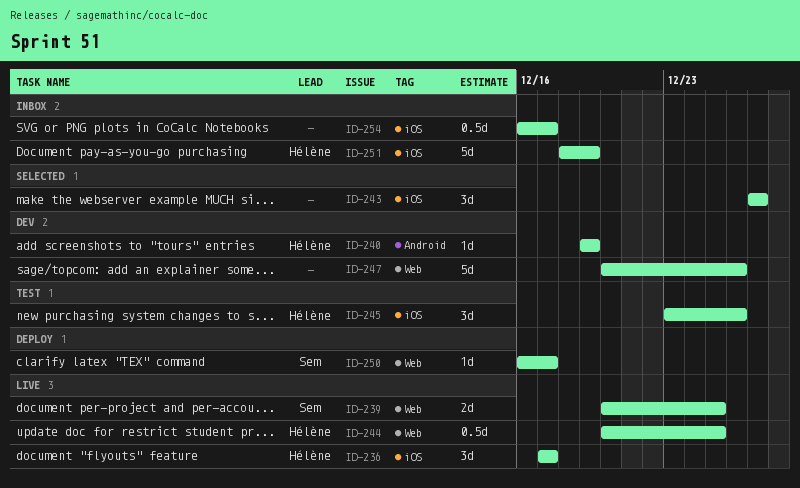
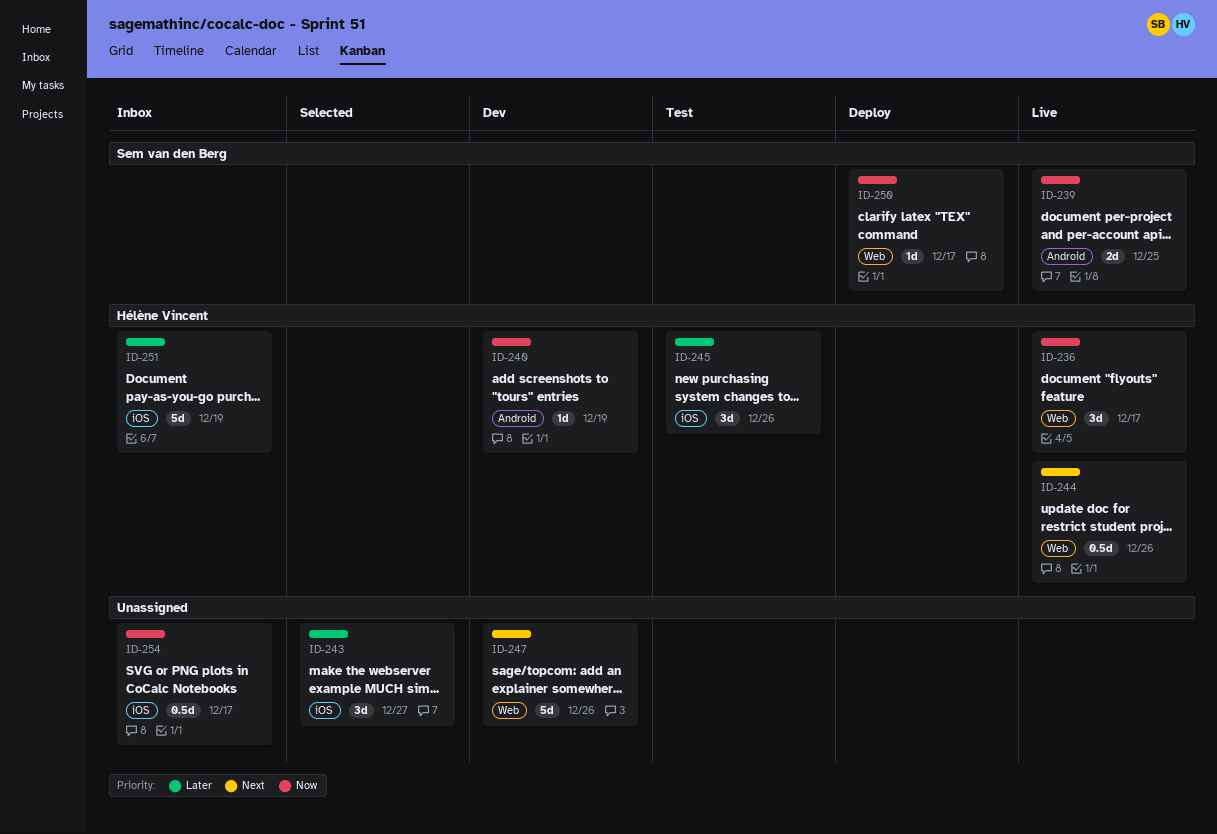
ID-236, label: iOS -> Web
ID-239, label: Web -> Android
ID-244, due: Dec 25 -> Dec 26

